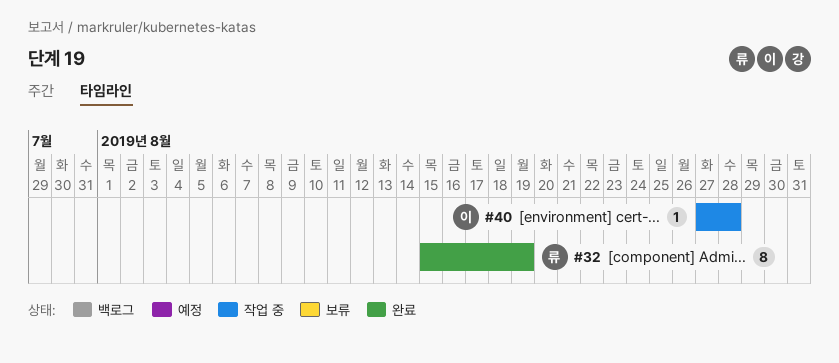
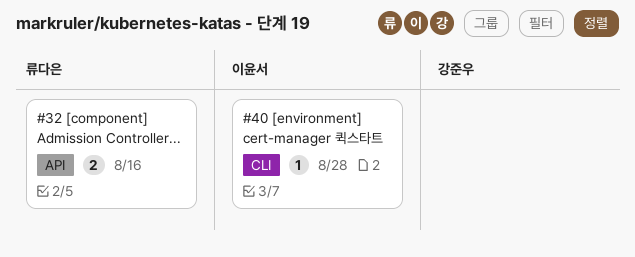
#32, estimate: 8 -> 2
#32, due: Aug 19 -> Aug 16

